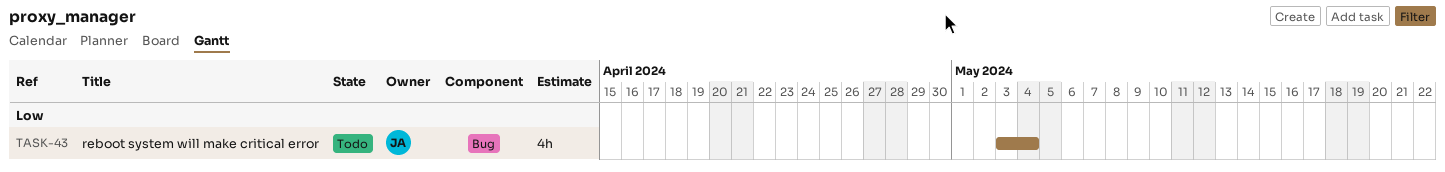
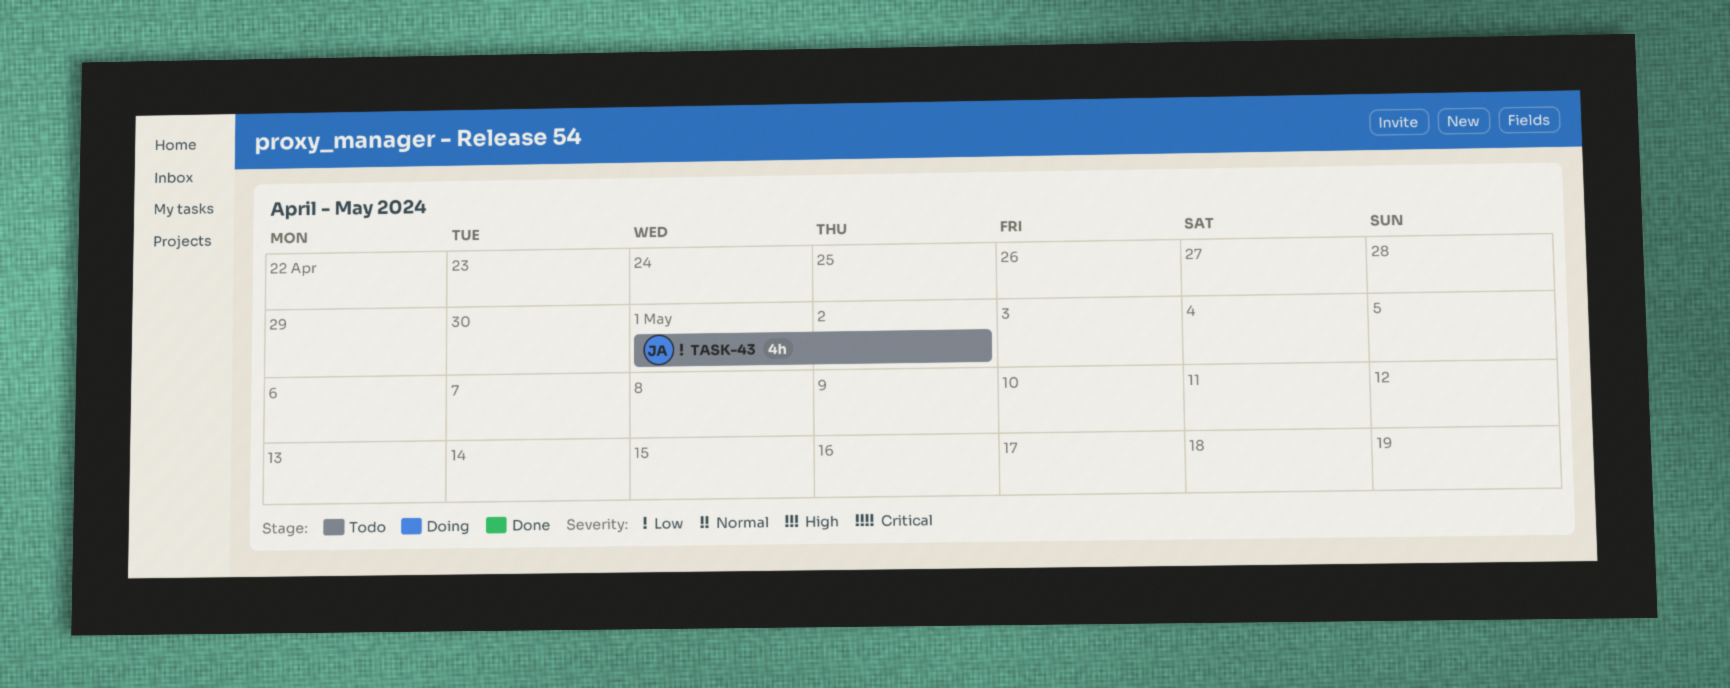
TASK-43, start: May 3 -> May 1
TASK-43, due: May 4 -> May 2

